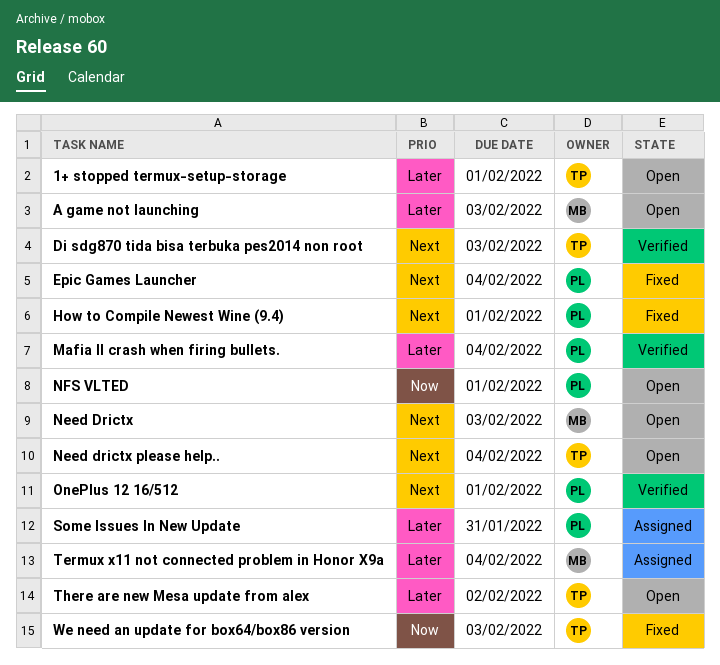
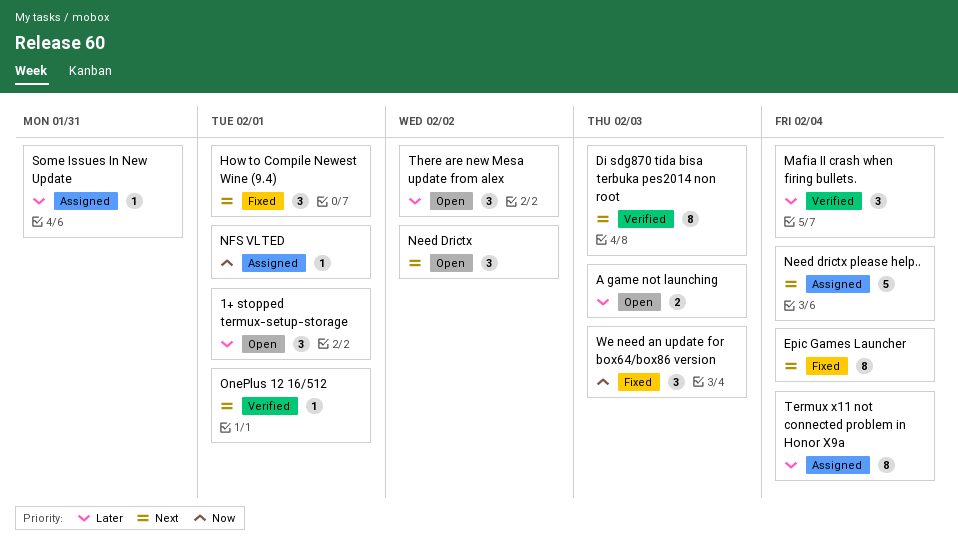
Need Drictx, due: Feb 3 -> Feb 2
Need drictx please help.., status: Open -> Assigned
NFS VLTED, status: Open -> Assigned

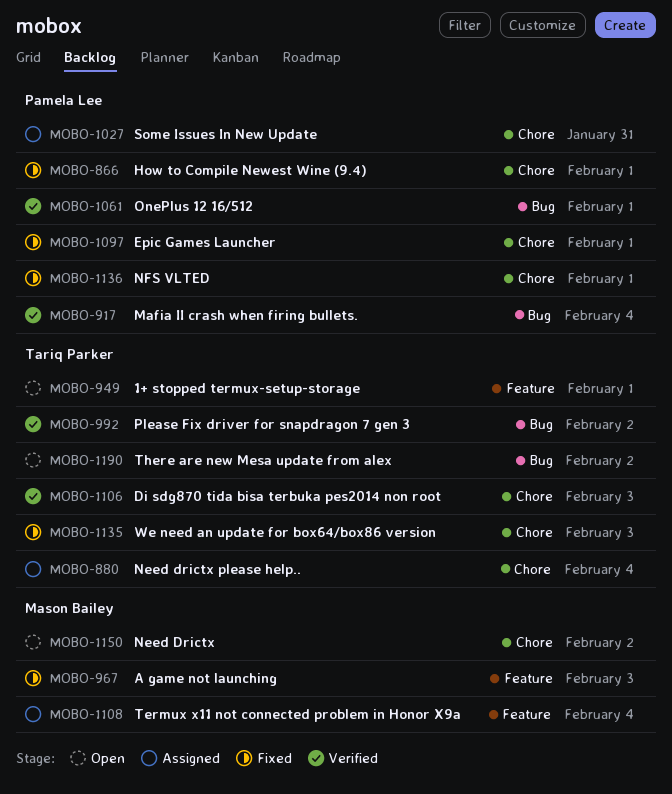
A game not launching, status: Open -> Fixed
Epic Games Launcher, due: Feb 4 -> Feb 1
NFS VLTED, status: Assigned -> Fixed
Please Fix driver for snapdragon 7 gen 3: none -> present

